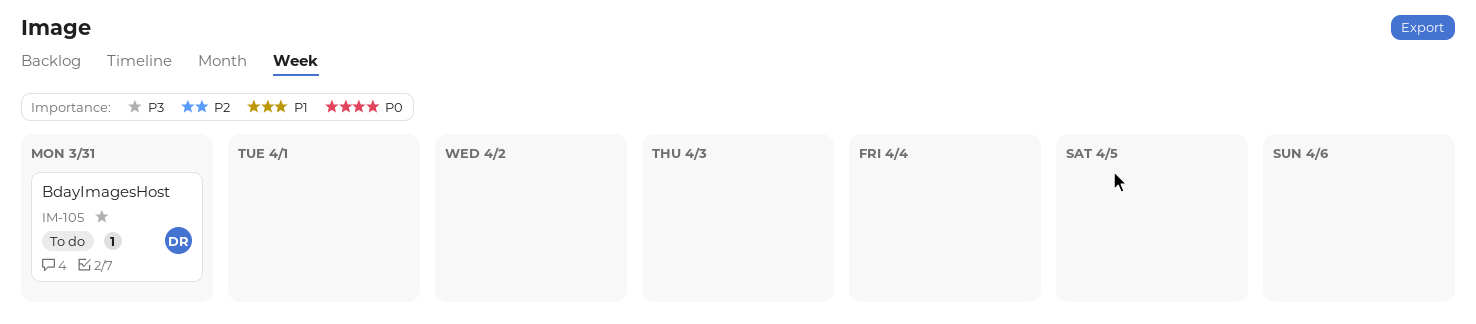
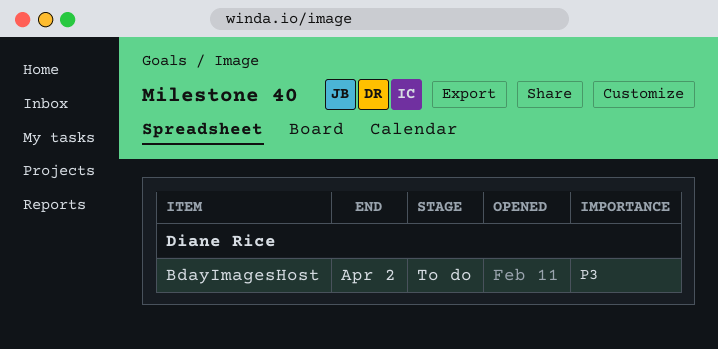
BdayImagesHost, due: Mar 31 -> Apr 2

